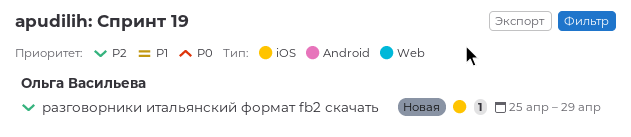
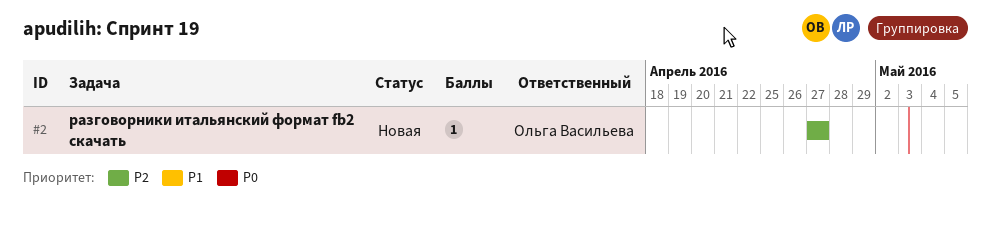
разговорники итальянский формат fb2 скачать, start: Apr 25 -> Apr 27
разговорники итальянский формат fb2 скачать, due: Apr 29 -> Apr 27

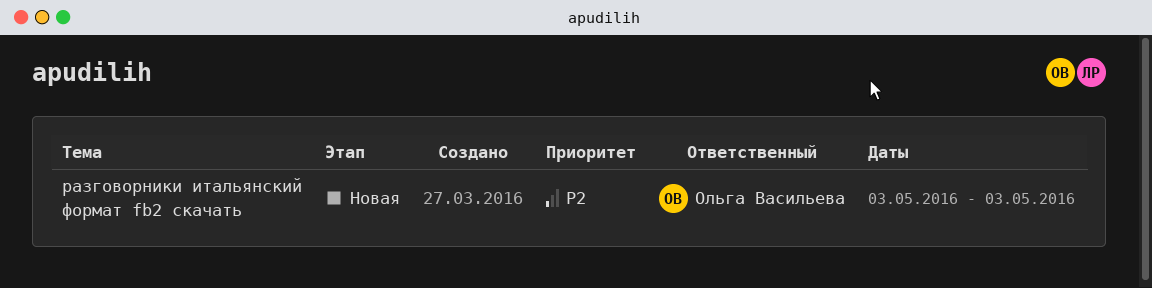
разговорники итальянский формат fb2 скачать, start: Apr 27 -> May 3
разговорники итальянский формат fb2 скачать, due: Apr 27 -> May 3

